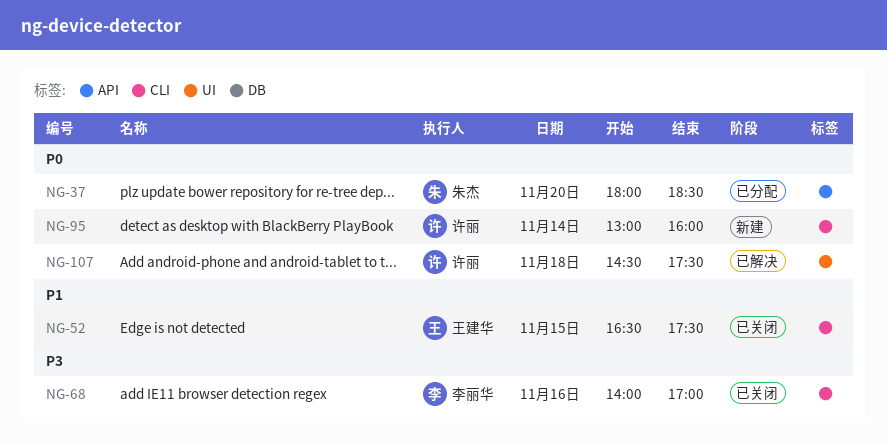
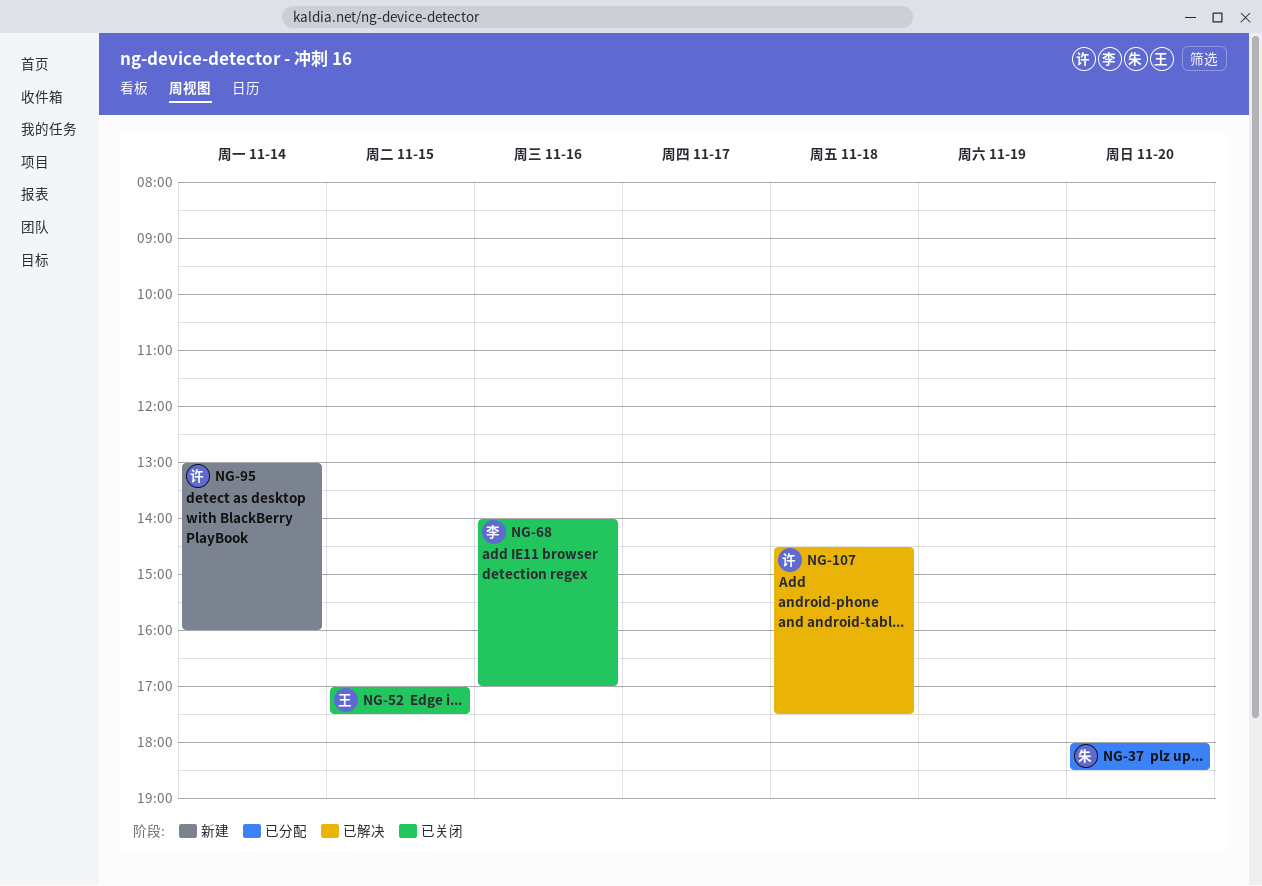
NG-52, begins: 16:30 -> 17:00

